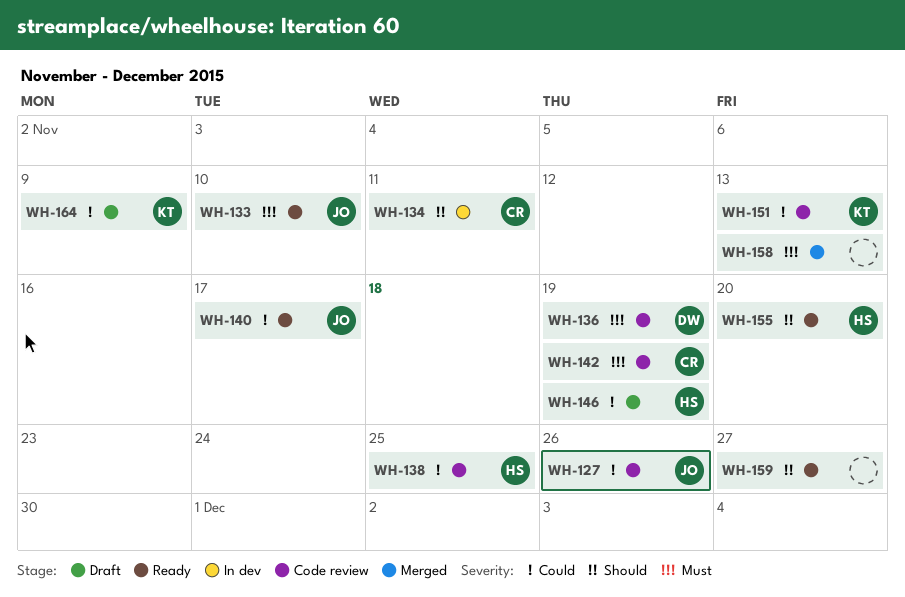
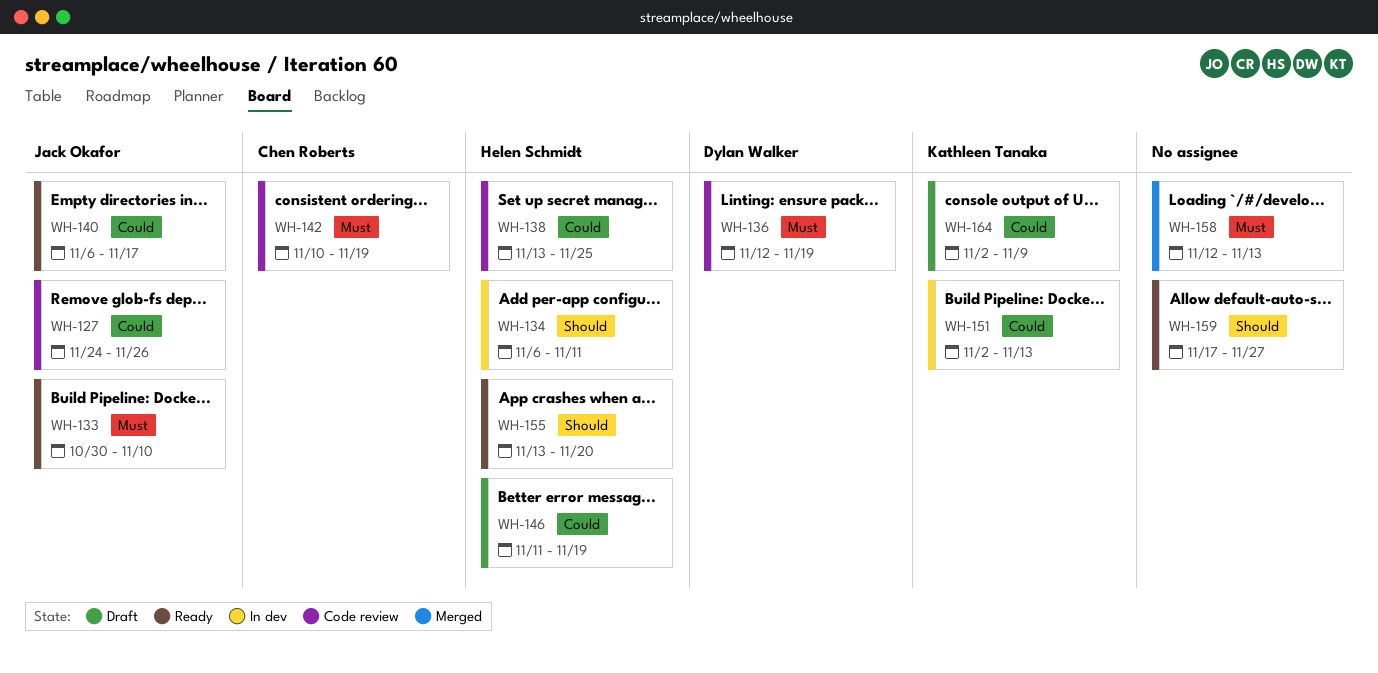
WH-134, owner: Chen Roberts -> Helen Schmidt
WH-151, status: Code review -> In dev

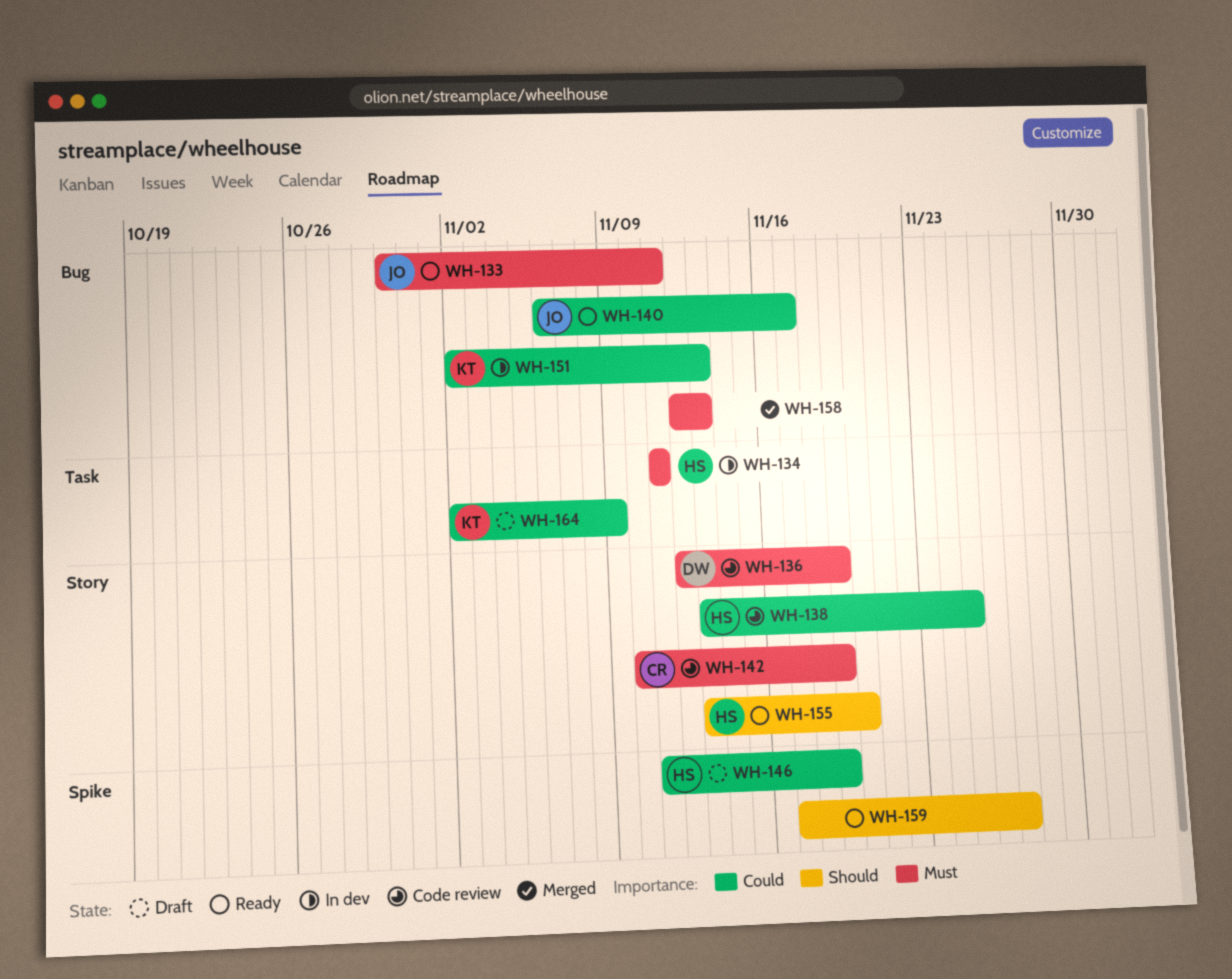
WH-127: present -> none
WH-133, due: Nov 10 -> Nov 11
WH-134, priority: Should -> Must
WH-134, start: Nov 6 -> Nov 11

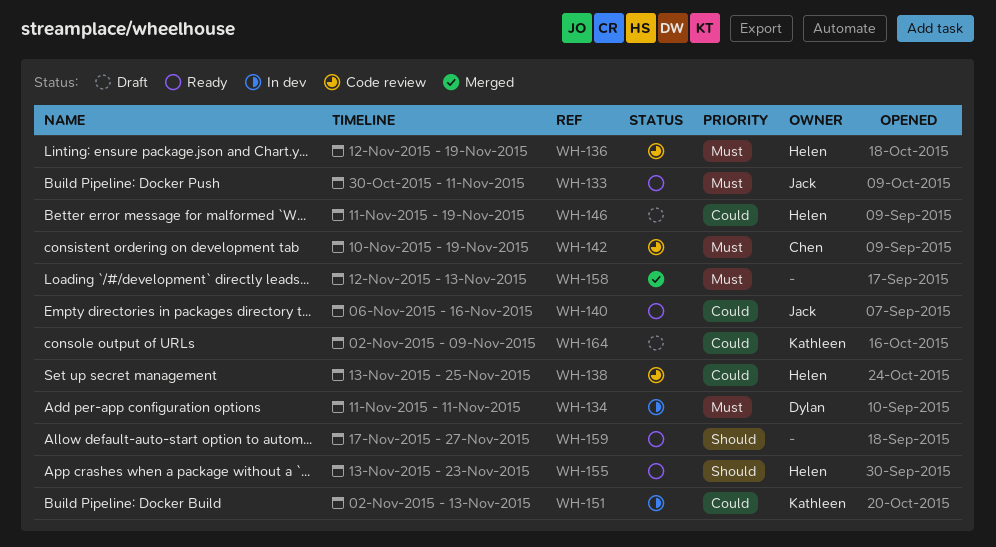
WH-134, owner: Helen -> Dylan
WH-136, owner: Dylan -> Helen
WH-140, due: Nov 17 -> Nov 16
WH-155, due: Nov 20 -> Nov 23

